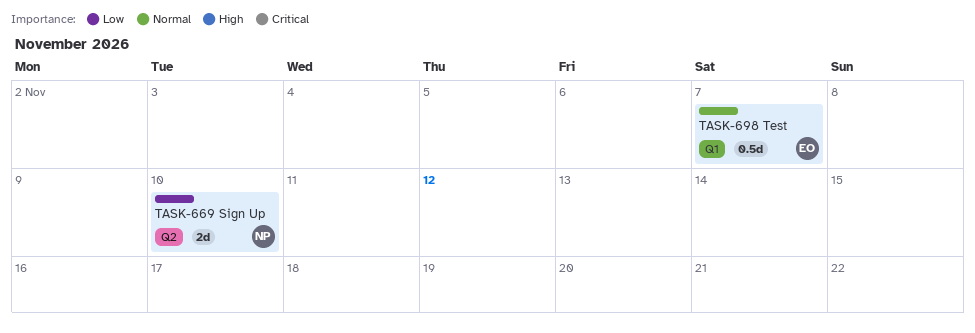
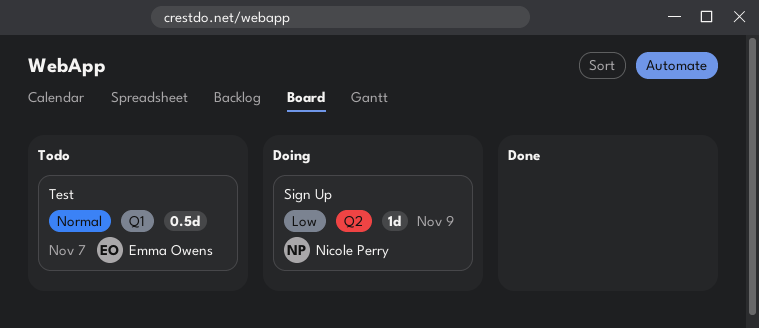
Sign Up, estimate: 2d -> 1d
Sign Up, due: Nov 10 -> Nov 9

